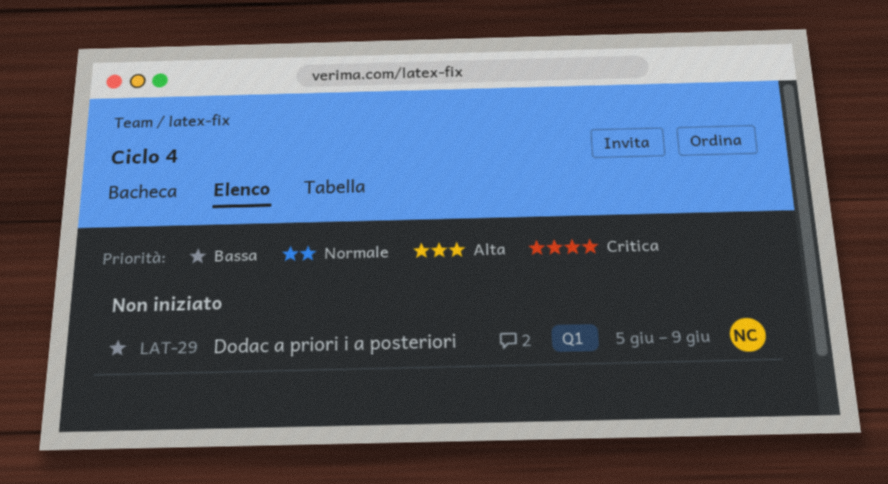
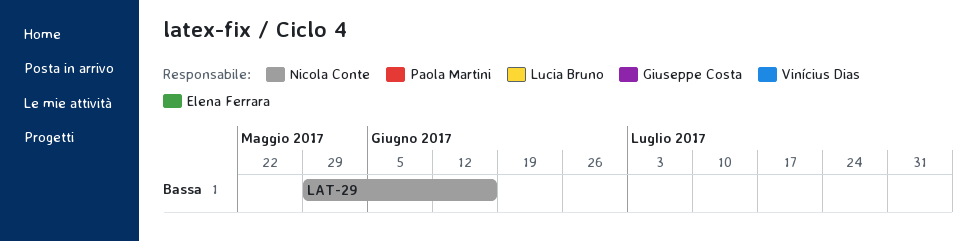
LAT-29, start: Jun 5 -> May 29
LAT-29, due: Jun 9 -> Jun 16

